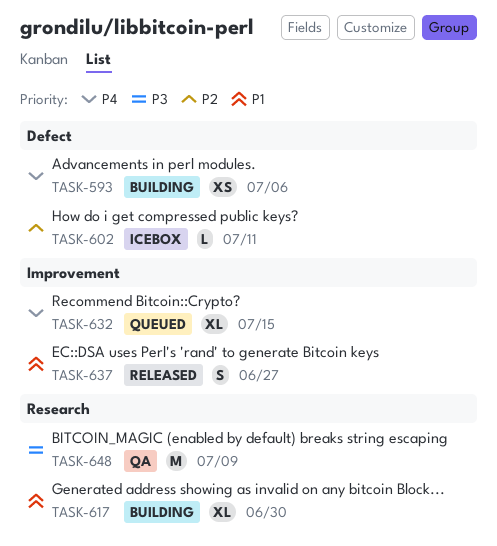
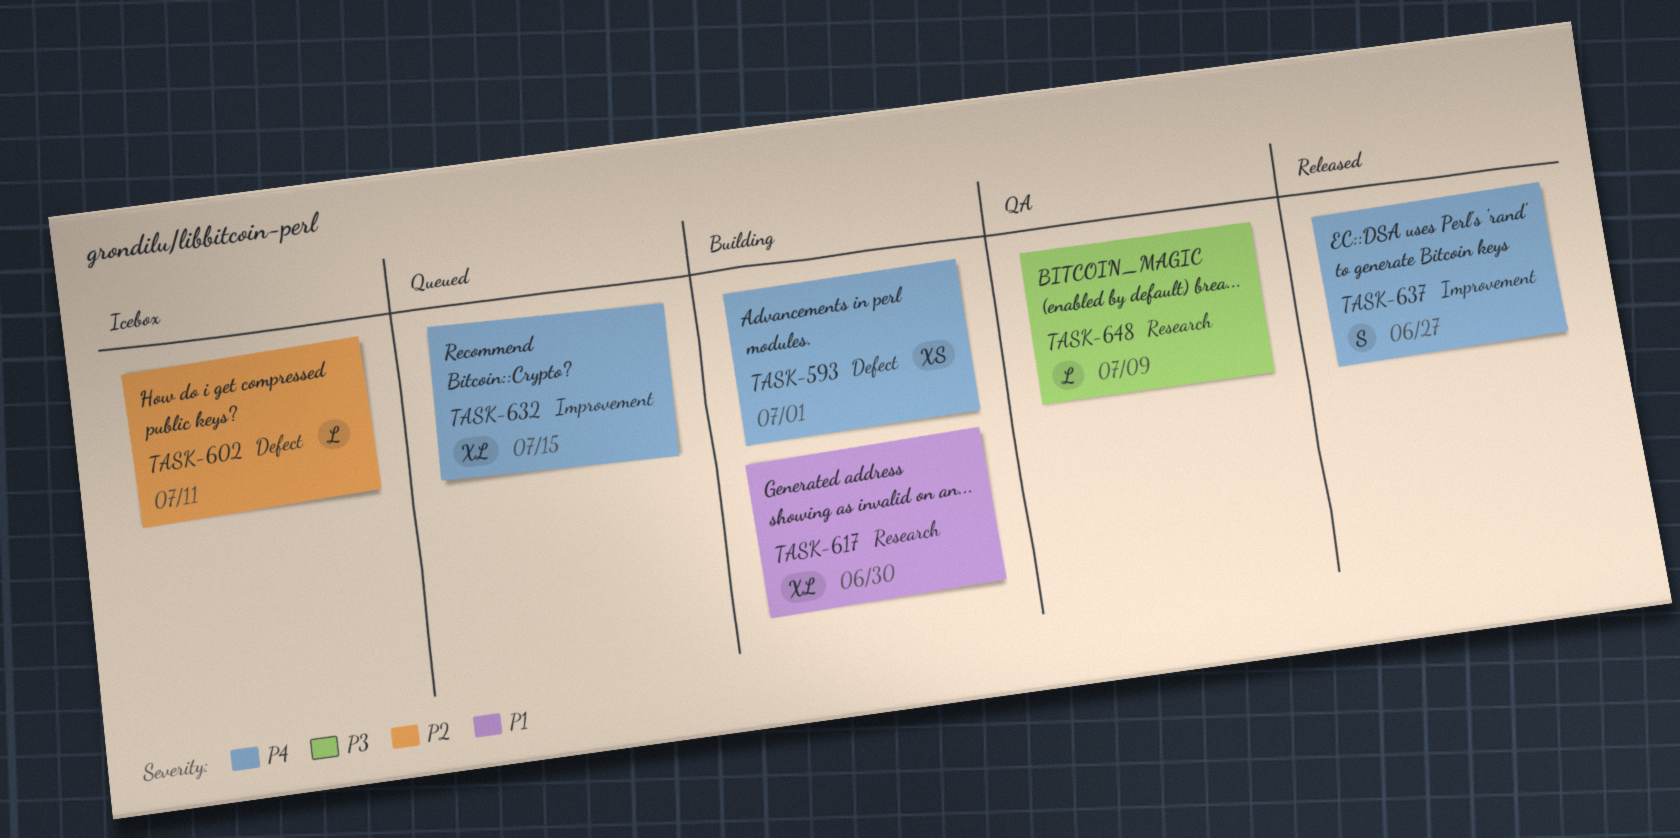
TASK-593, due: Jul 6 -> Jul 1
TASK-637, priority: P1 -> P4
TASK-648, estimate: M -> L

